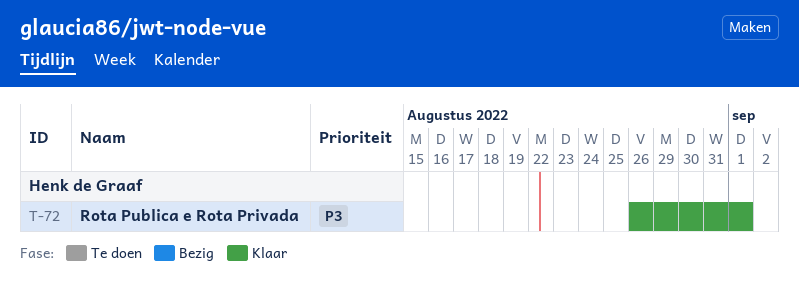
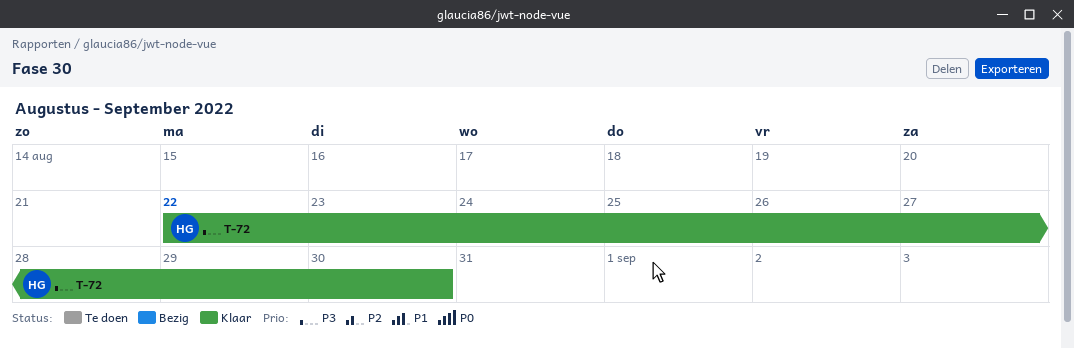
T-72, start: Aug 26 -> Aug 22
T-72, due: Sep 1 -> Aug 30

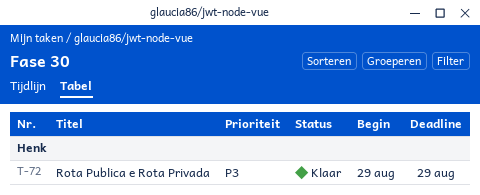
T-72, start: Aug 22 -> Aug 29
T-72, due: Aug 30 -> Aug 29

